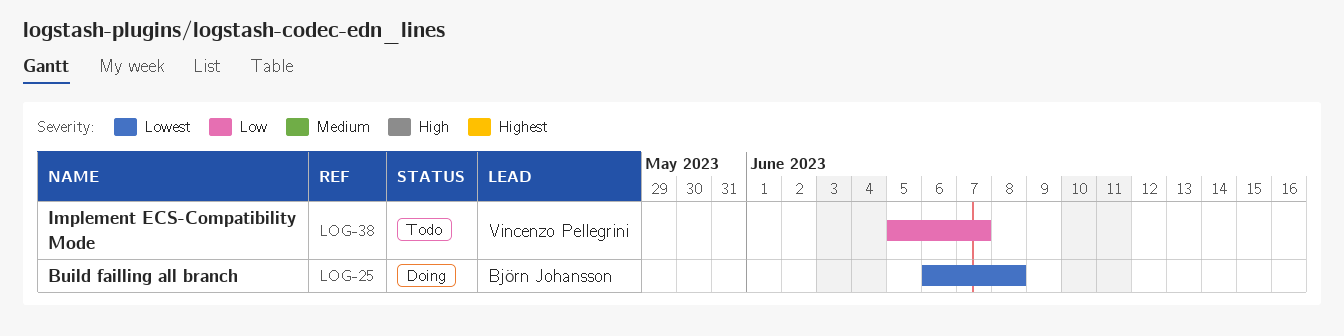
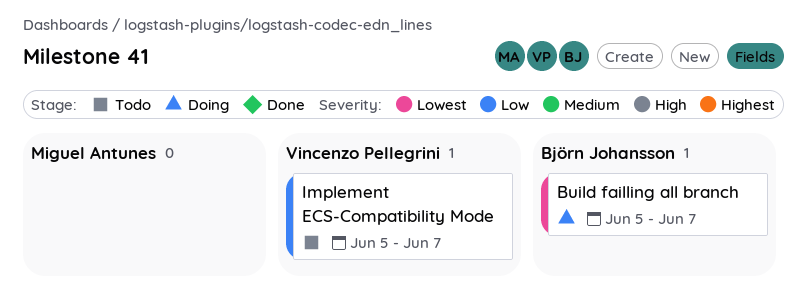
Build failling all branch, start: Jun 6 -> Jun 5
Build failling all branch, due: Jun 8 -> Jun 7

